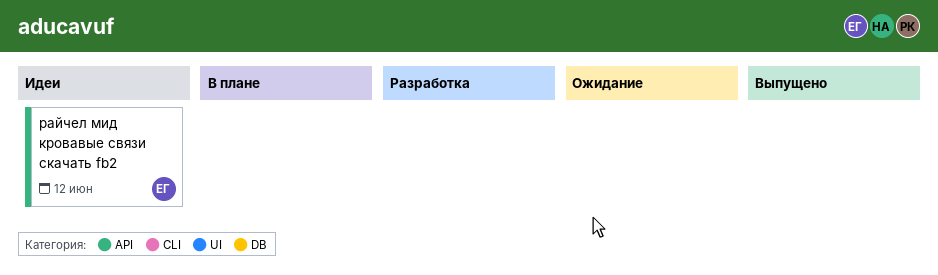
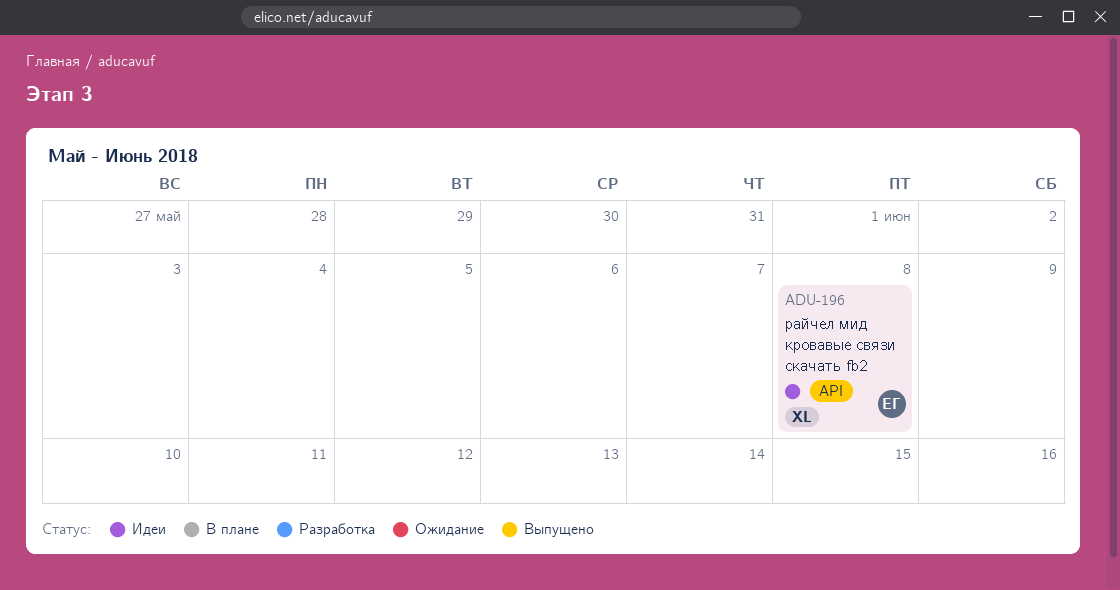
райчел мид кровавые связи скачать fb2, due: Jun 12 -> Jun 8

